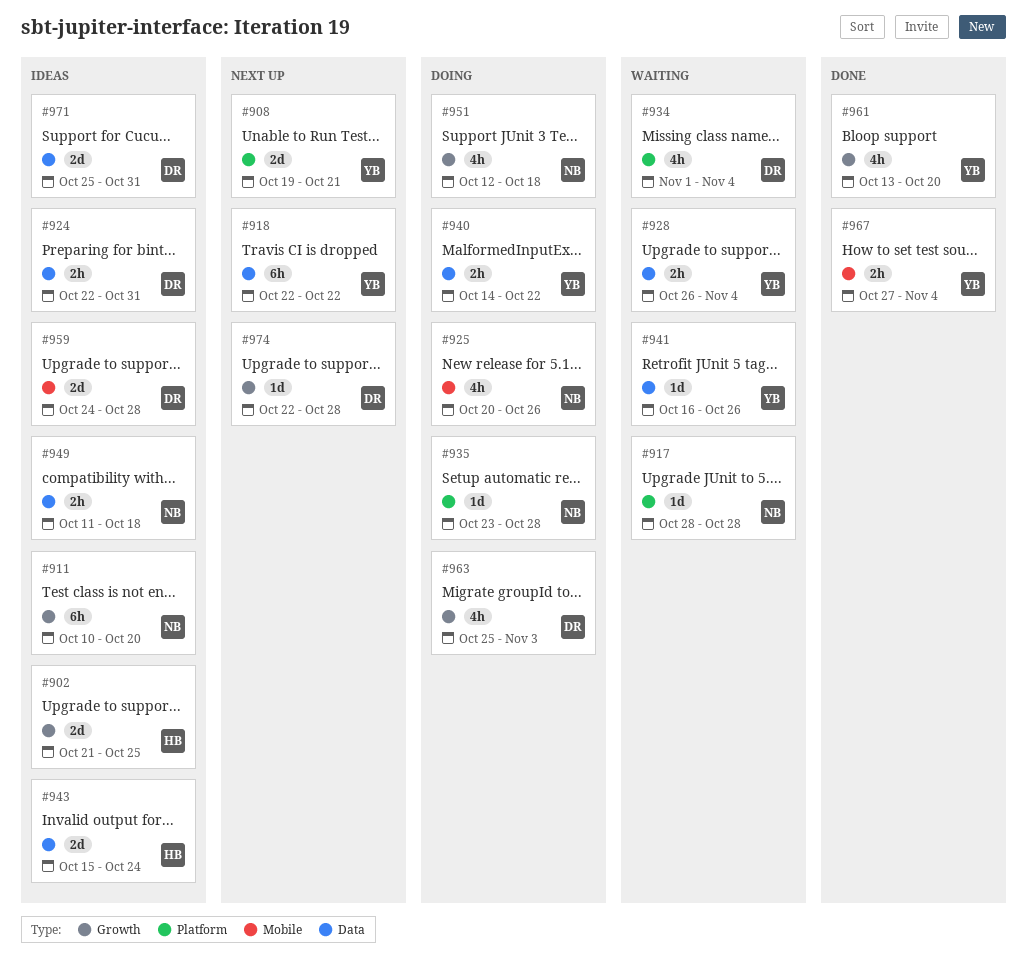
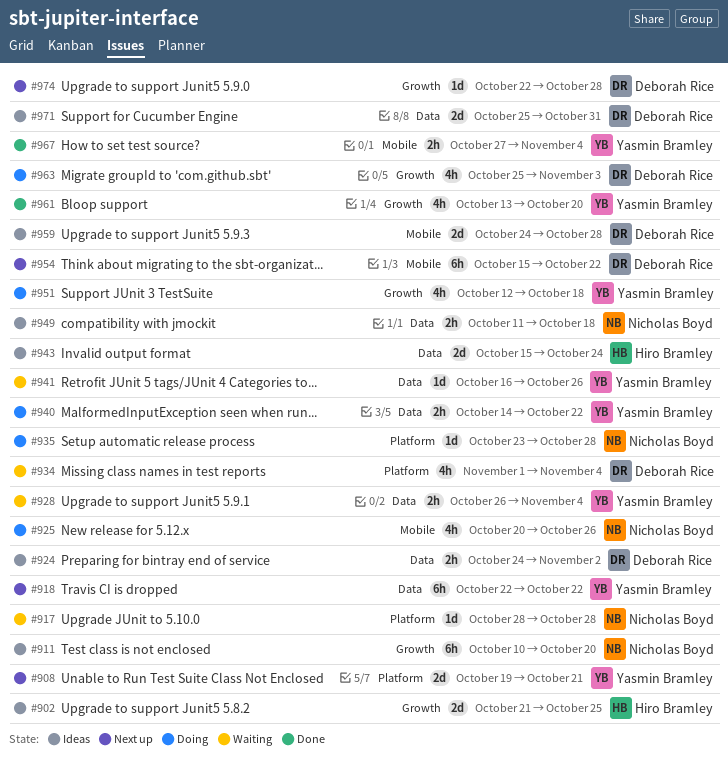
#924, start: Oct 22 -> Oct 24
#924, due: Oct 31 -> Nov 2
#951, owner: Nicholas Boyd -> Yasmin Bramley
#954: none -> present

